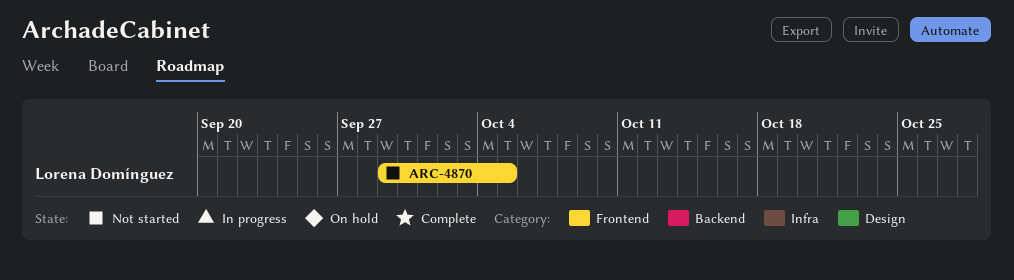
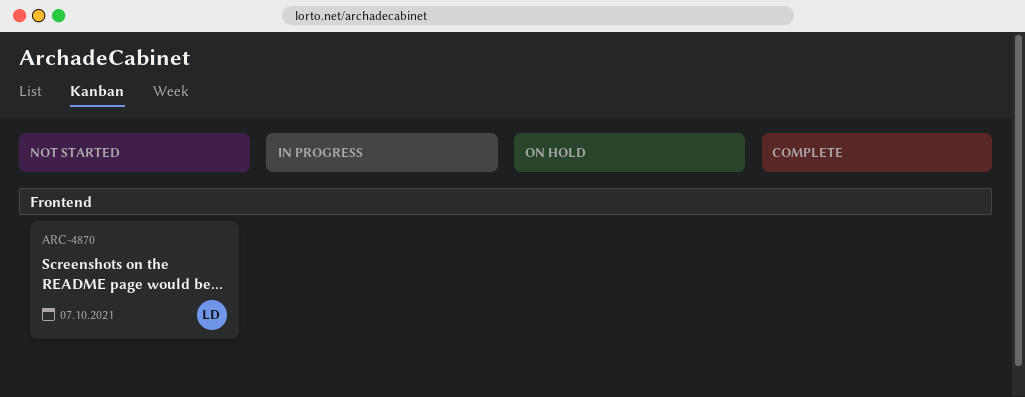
ARC-4870, due: Oct 5 -> Oct 7

